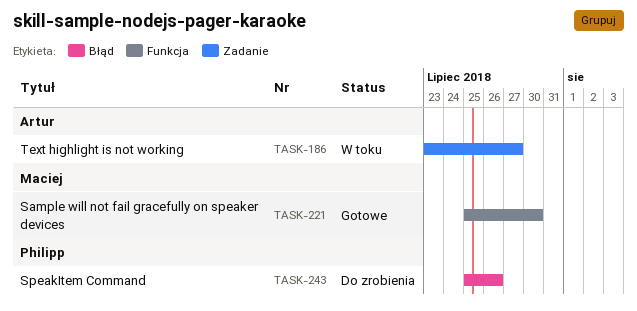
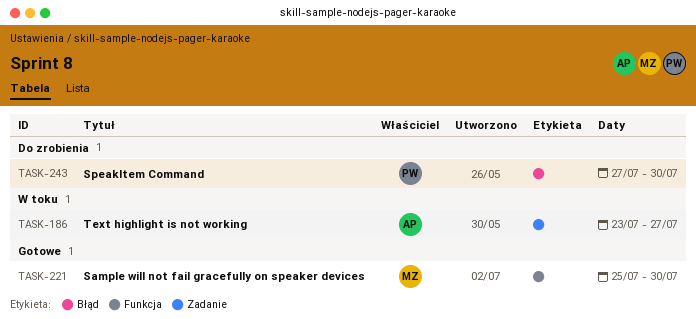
TASK-243, start: Jul 25 -> Jul 27
TASK-243, due: Jul 26 -> Jul 30

